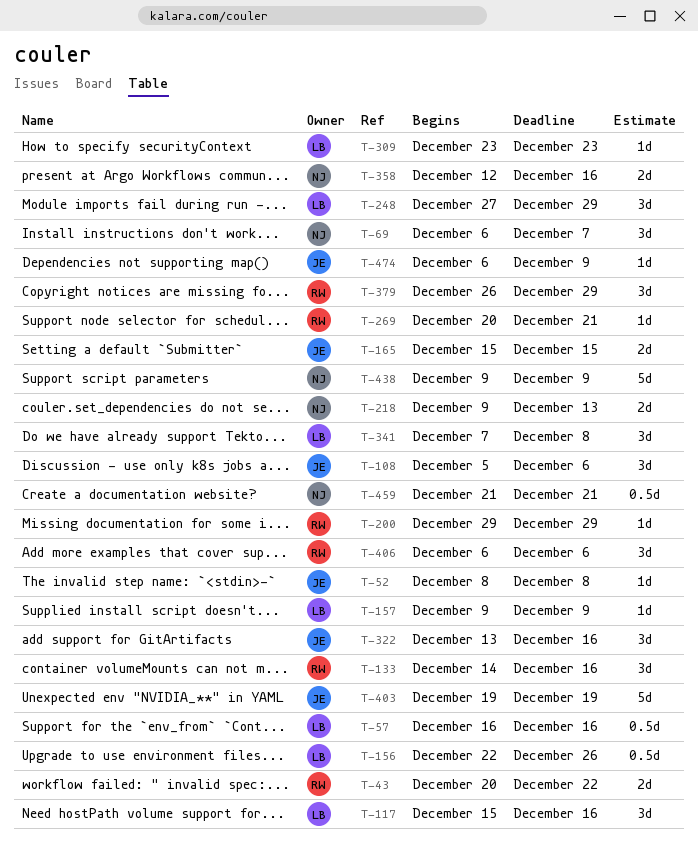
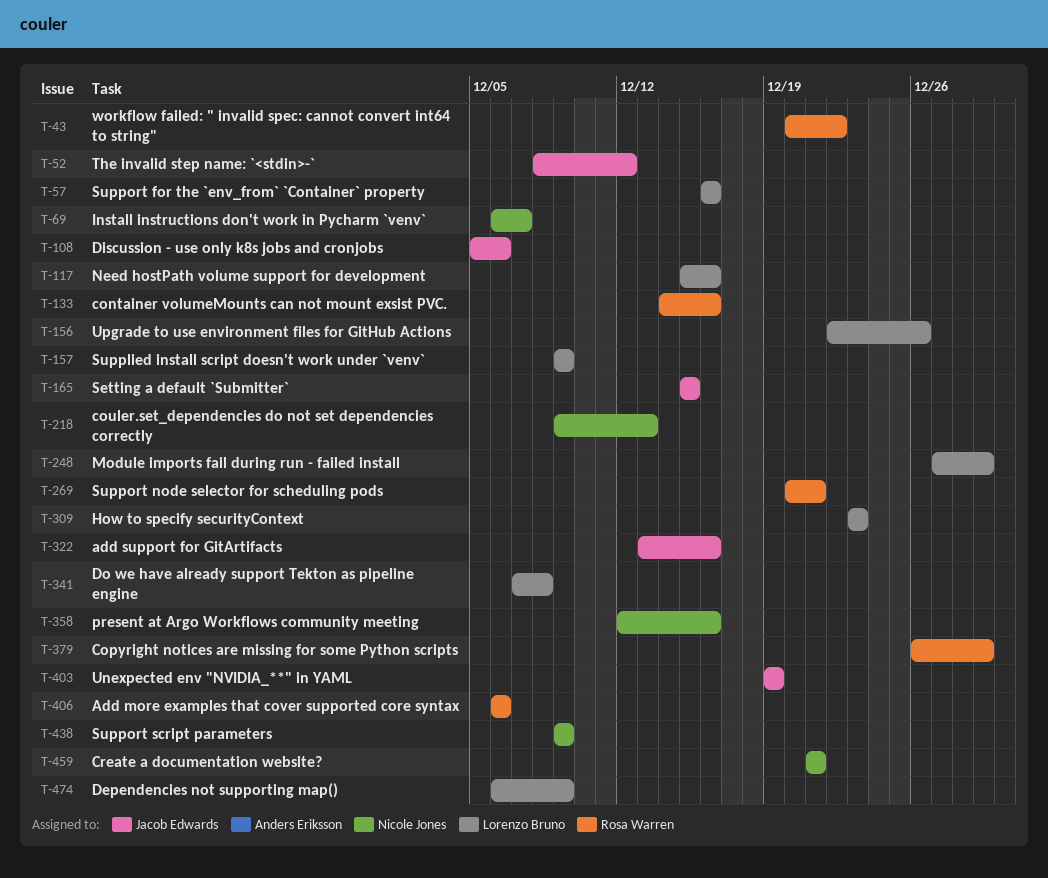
T-52, due: Dec 8 -> Dec 12
T-200: present -> none
T-474, owner: Jacob Edwards -> Lorenzo Bruno

